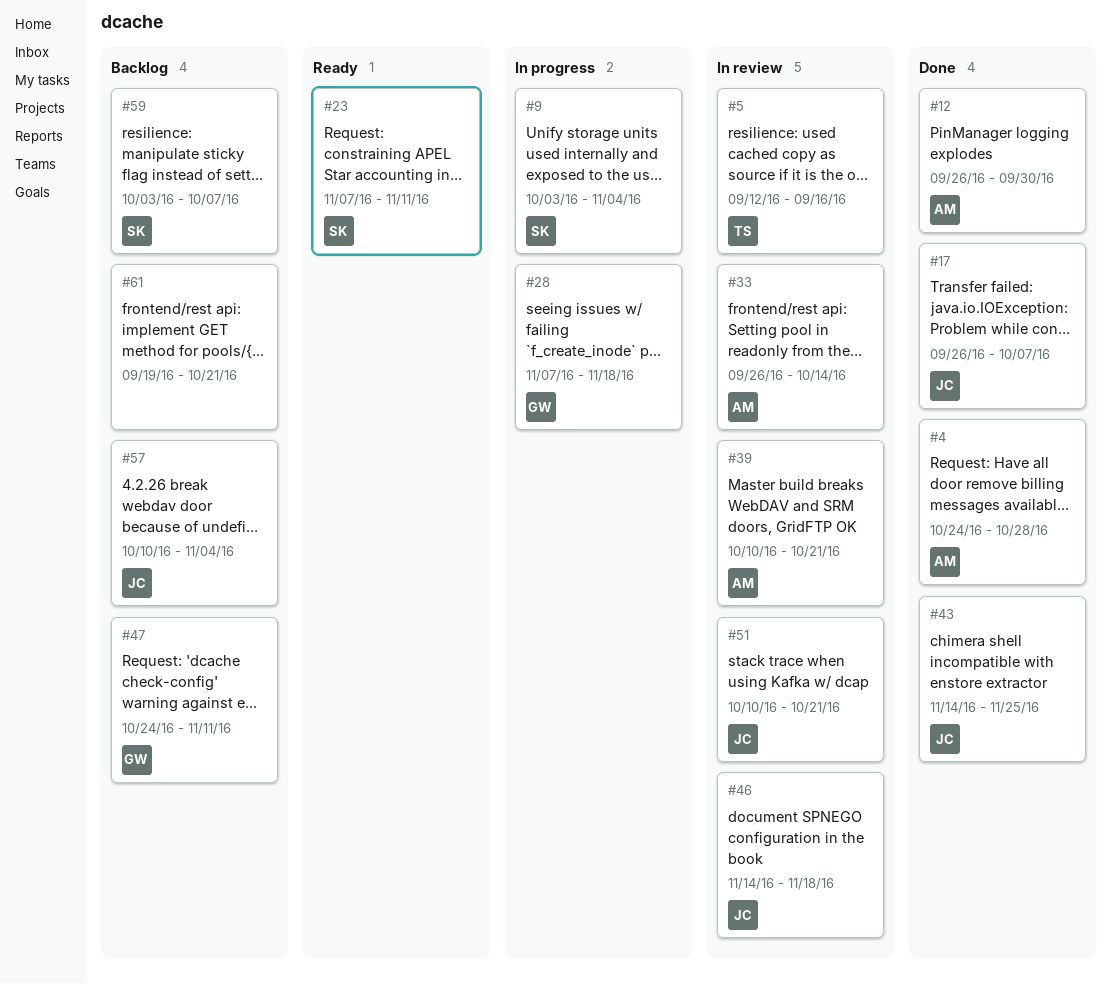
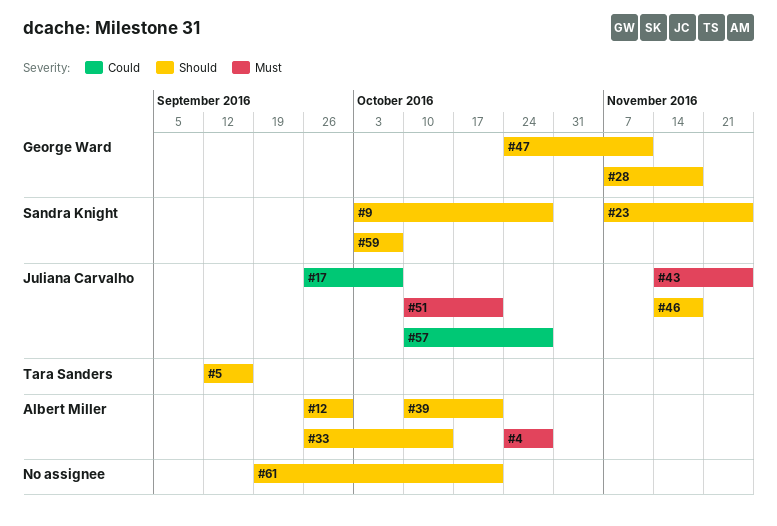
#9, due: Nov 4 -> Oct 28
#23, due: Nov 11 -> Nov 25
#57, due: Nov 4 -> Oct 28

